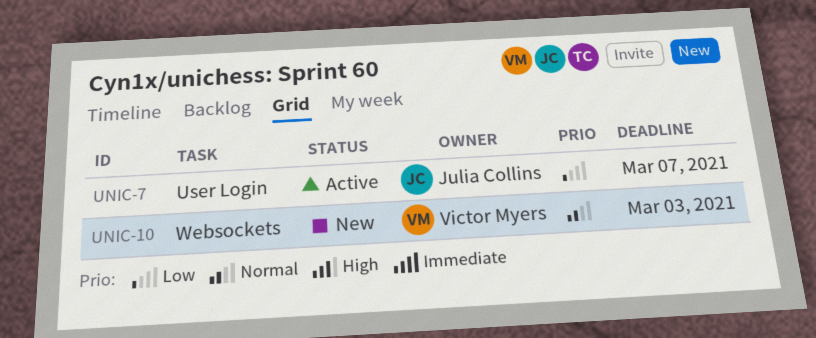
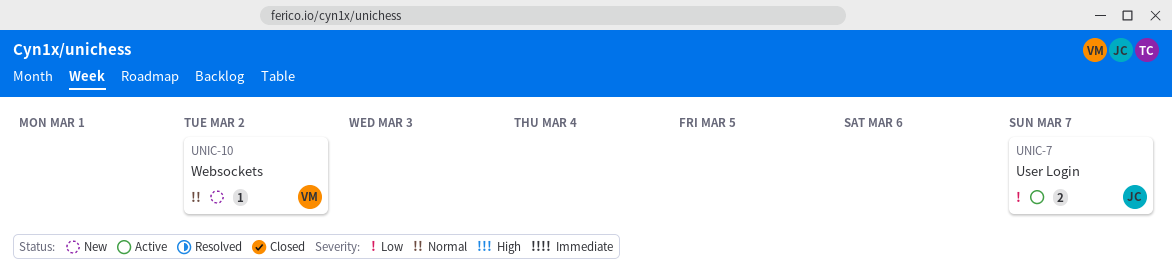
UNIC-10, due: Mar 3 -> Mar 2

